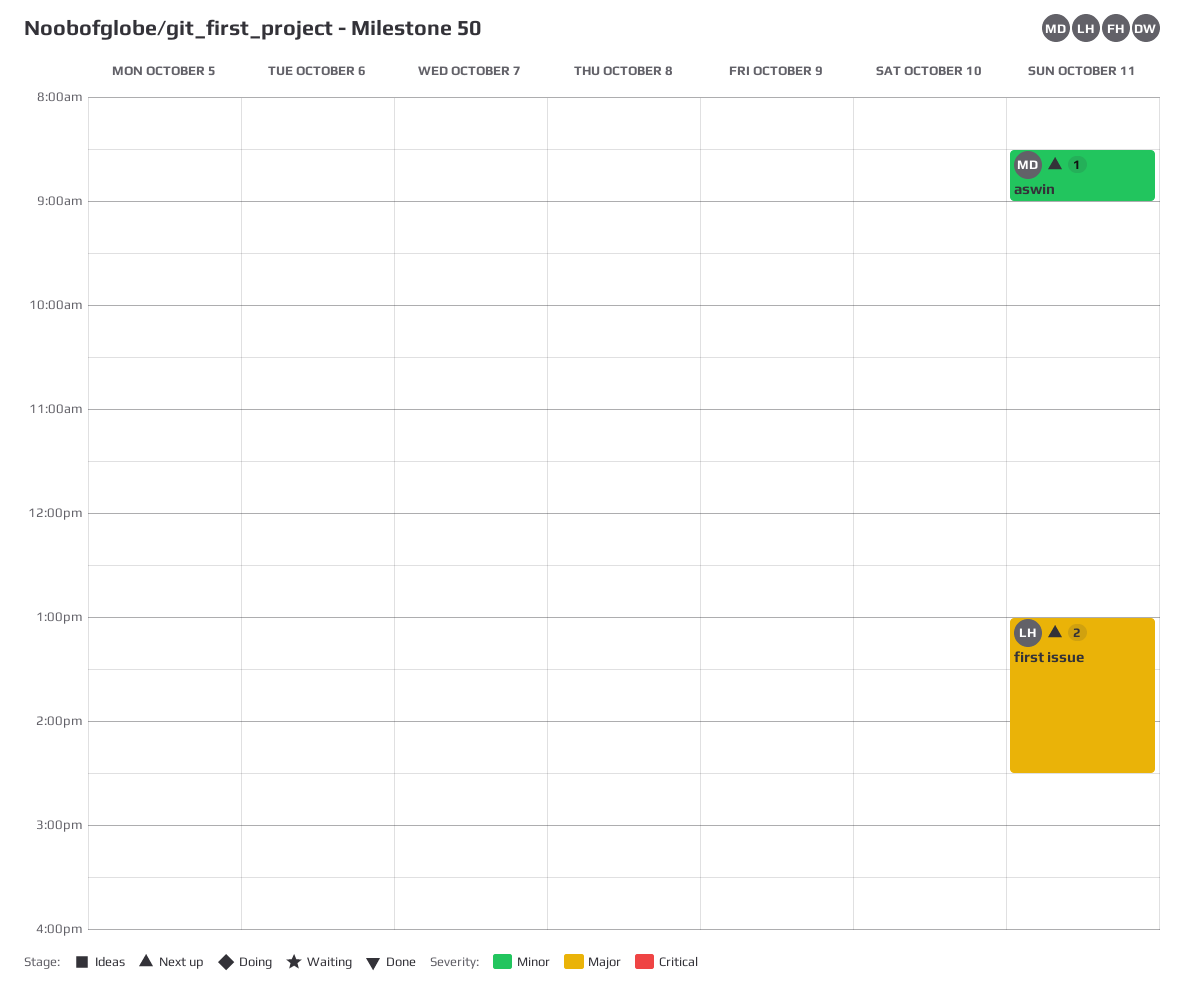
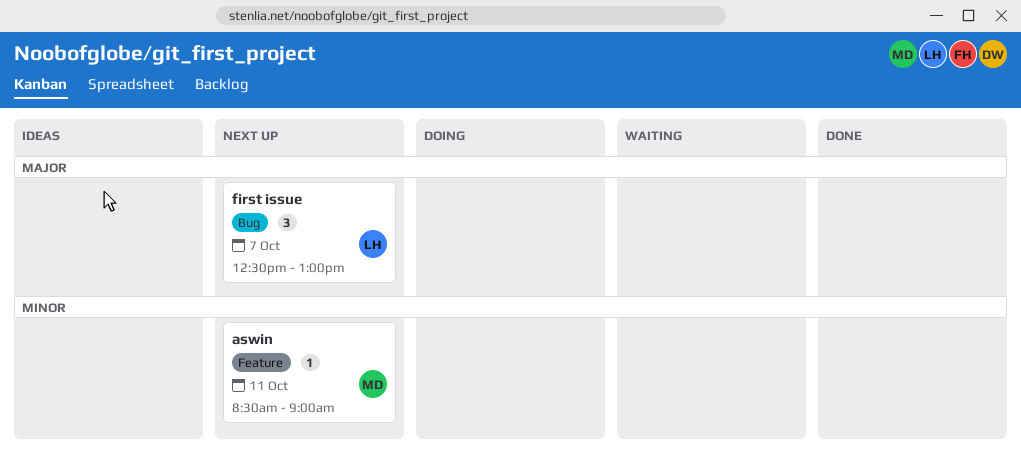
first issue, estimate: 2 -> 3
first issue, day: Oct 11 -> Oct 7
first issue, begins: 13:00 -> 12:30
first issue, ends: 14:30 -> 13:00

